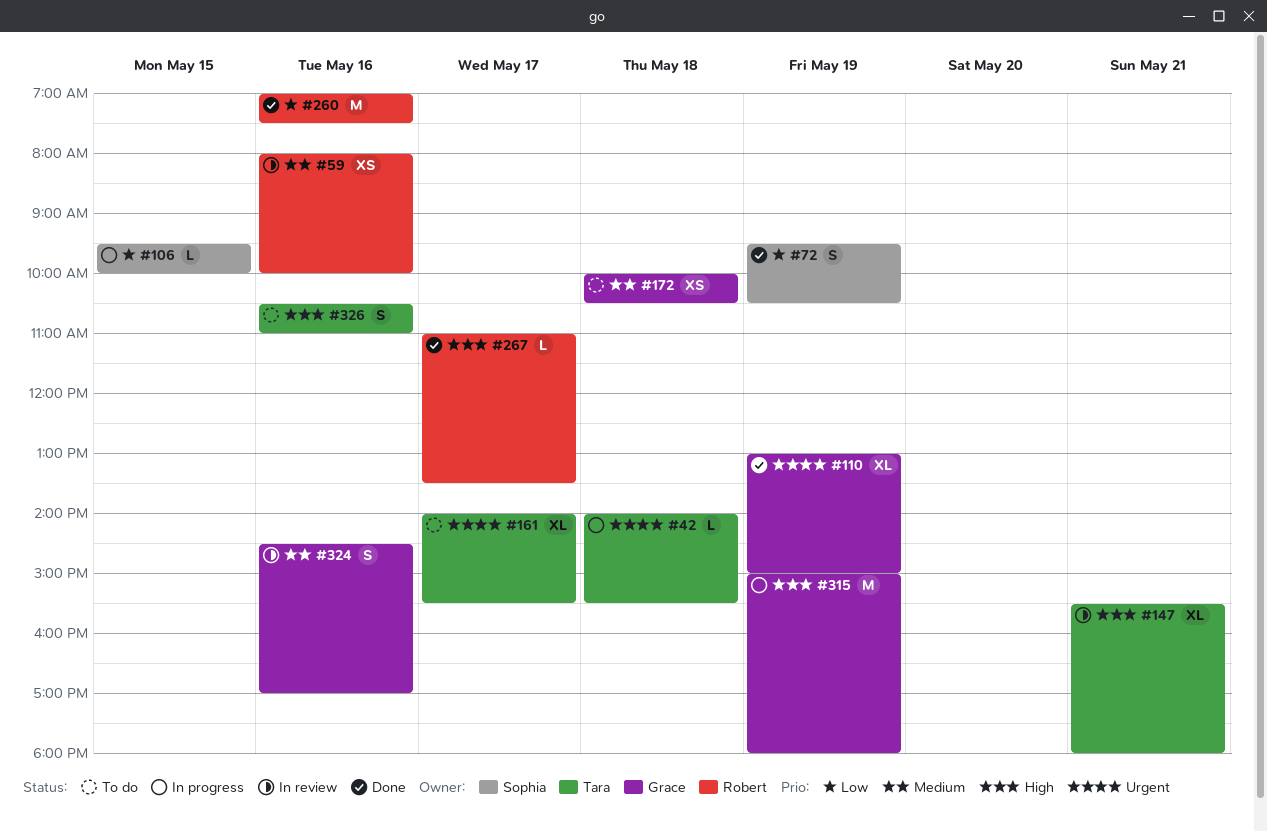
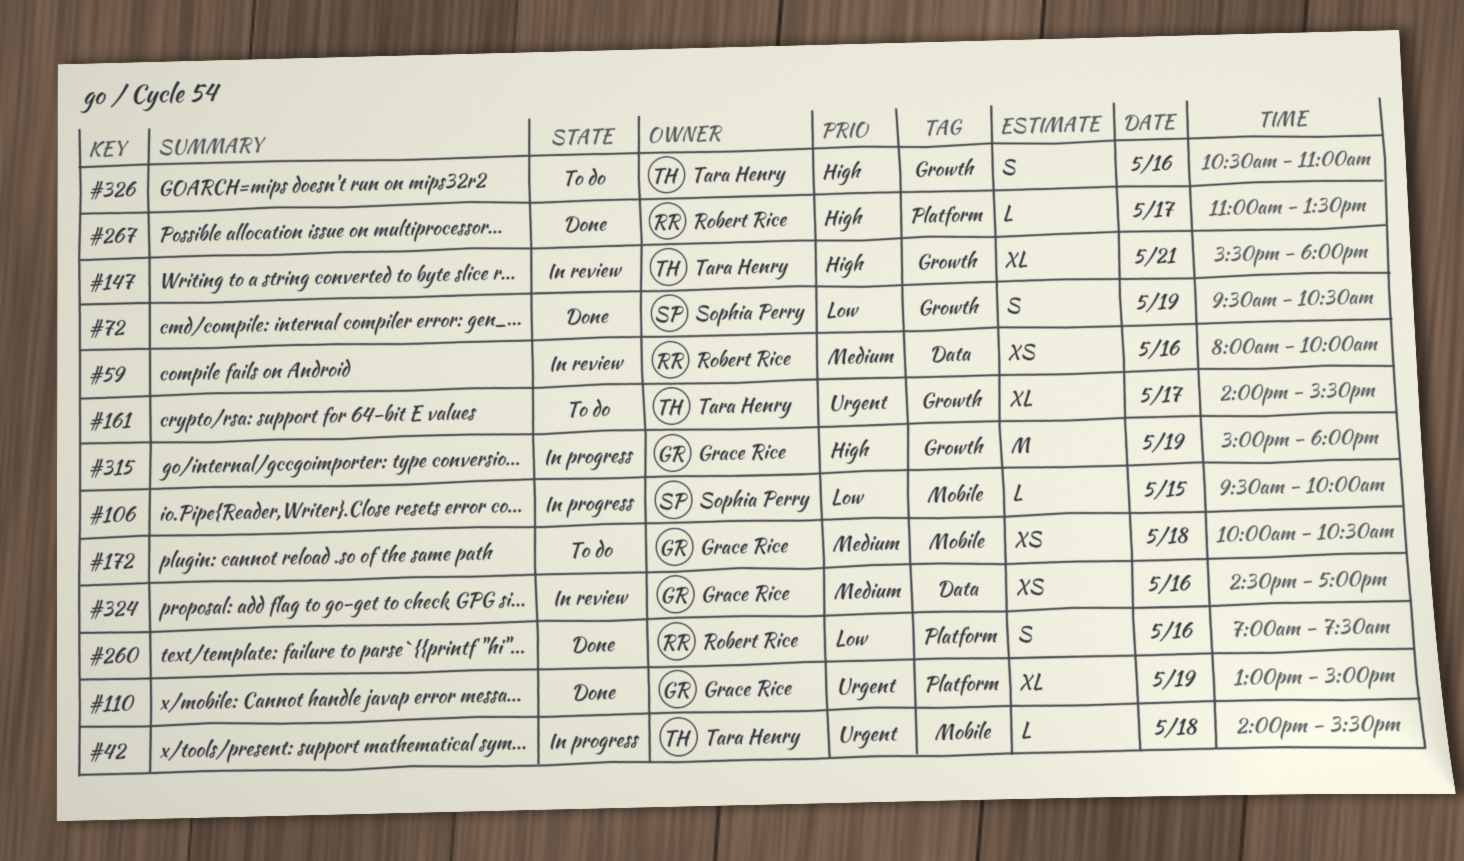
#260, estimate: M -> S
#324, estimate: S -> XS

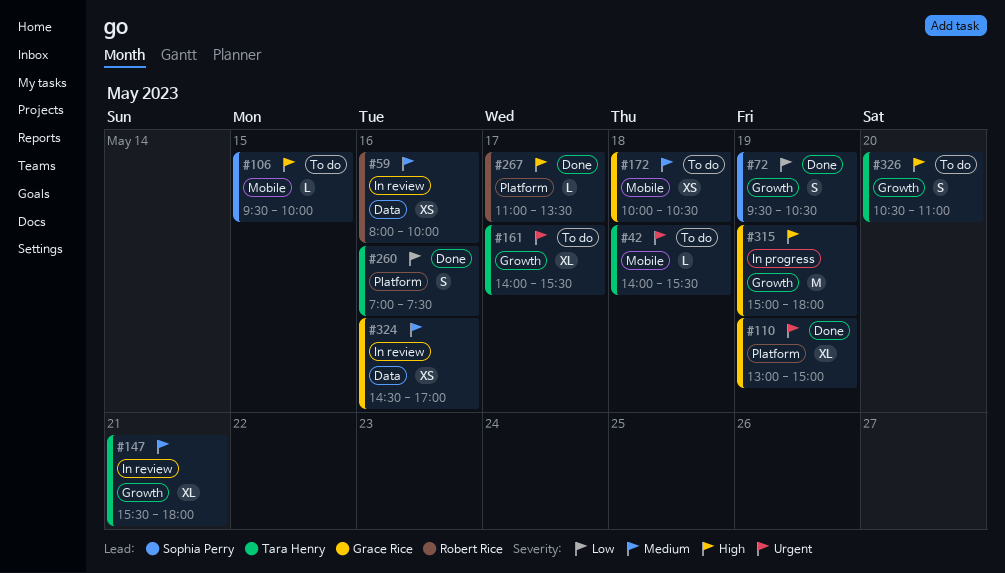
#42, status: In progress -> To do
#106, status: In progress -> To do
#106, priority: Low -> High
#147, priority: High -> Medium
#260, owner: Robert Rice -> Tara Henry
#326, day: May 16 -> May 20

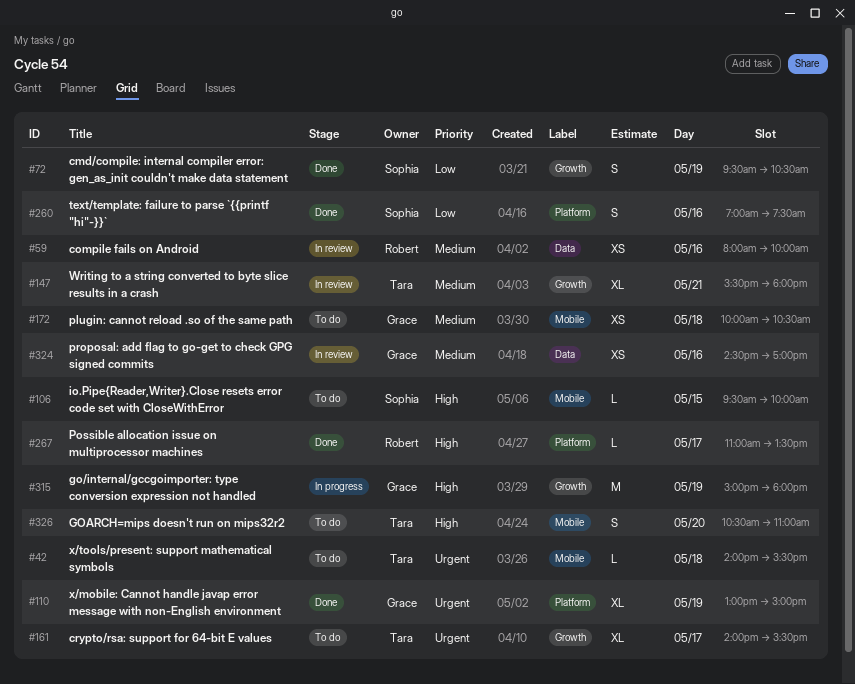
#260, owner: Tara Henry -> Sophia Perry
#326, label: Growth -> Mobile

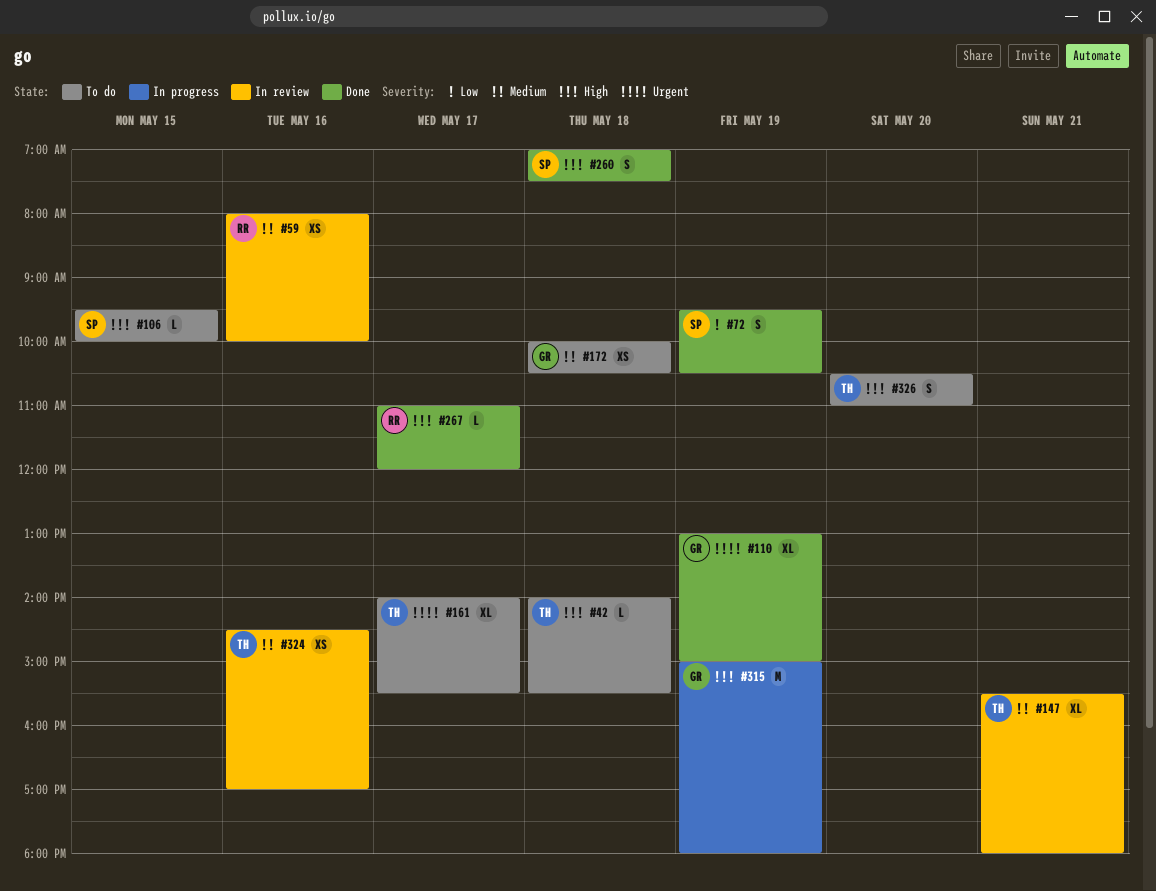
#42, priority: Urgent -> High
#260, priority: Low -> High
#260, day: May 16 -> May 18
#267, ends: 13:30 -> 12:00
#324, owner: Grace -> Tara

